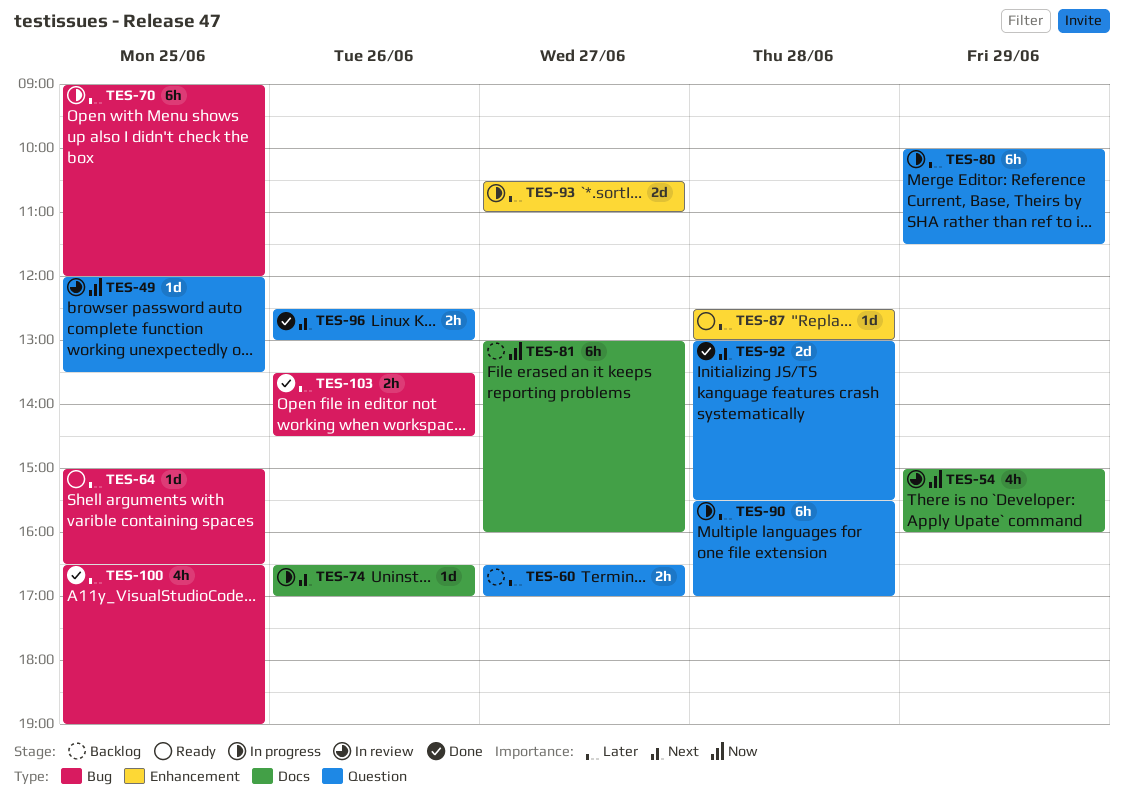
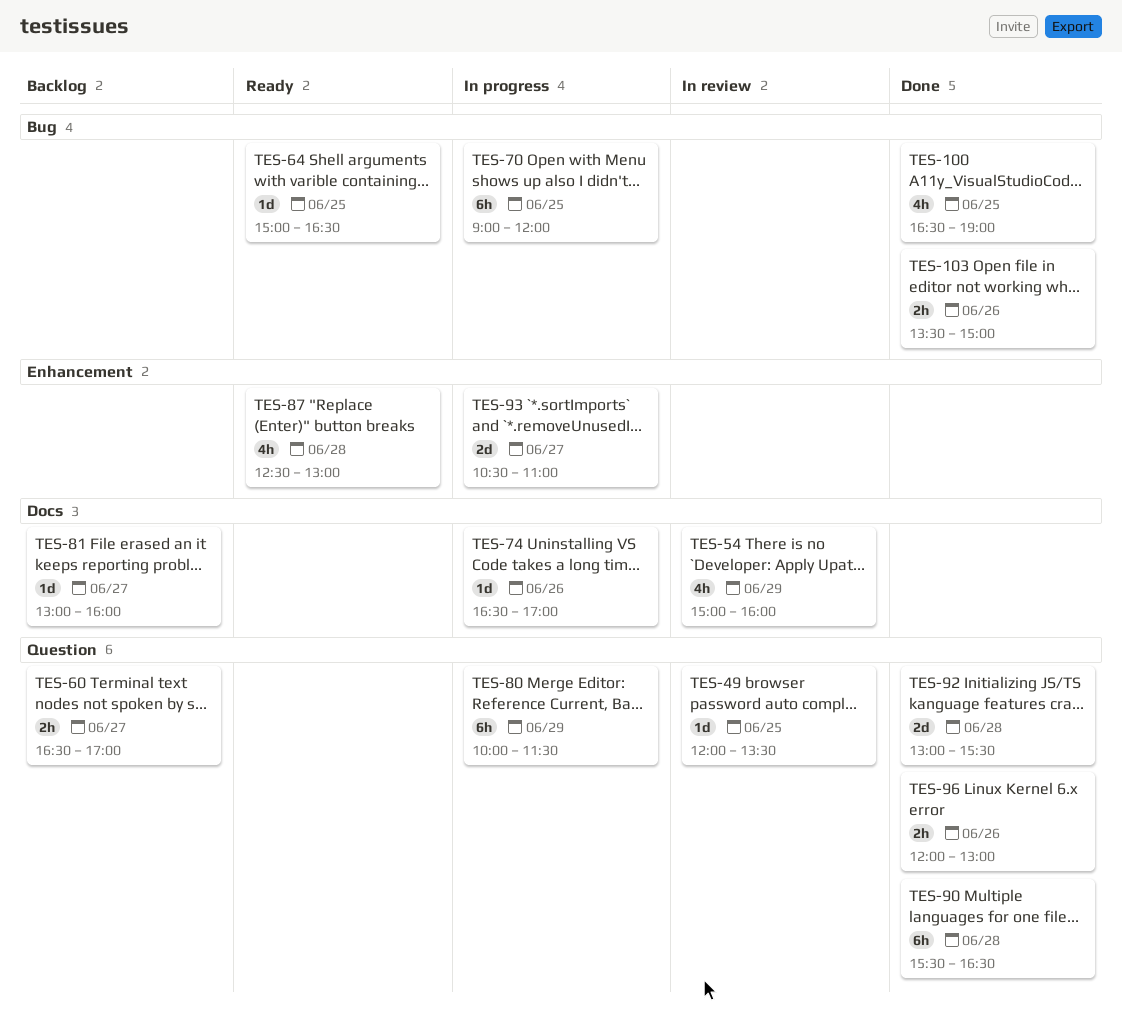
TES-81, estimate: 6h -> 1d
TES-87, estimate: 1d -> 4h
TES-90, status: In progress -> Done
TES-90, ends: 17:00 -> 16:30
TES-96, begins: 12:30 -> 12:00
TES-103, ends: 14:30 -> 15:00

